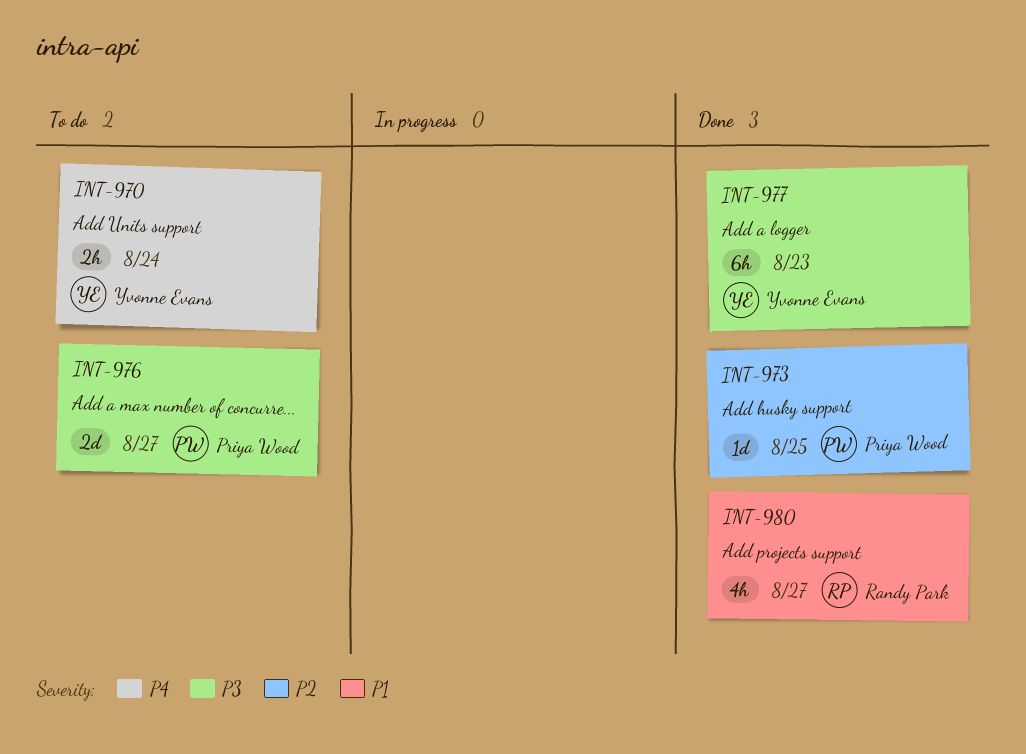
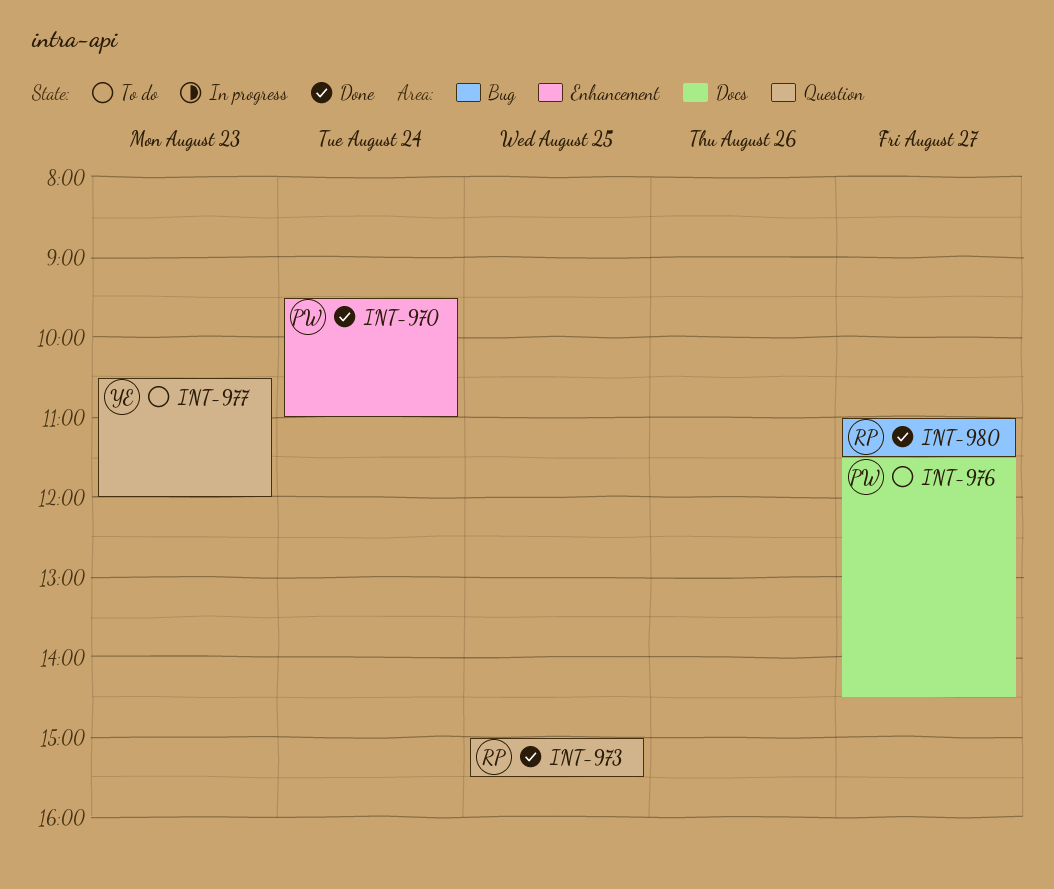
INT-970, status: To do -> Done
INT-970, owner: Yvonne Evans -> Priya Wood
INT-973, owner: Priya Wood -> Randy Park
INT-977, status: Done -> To do

